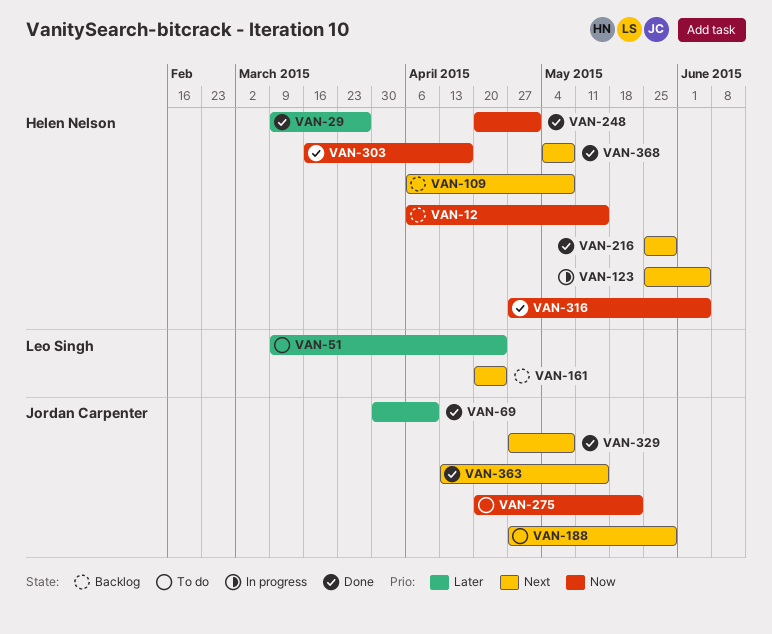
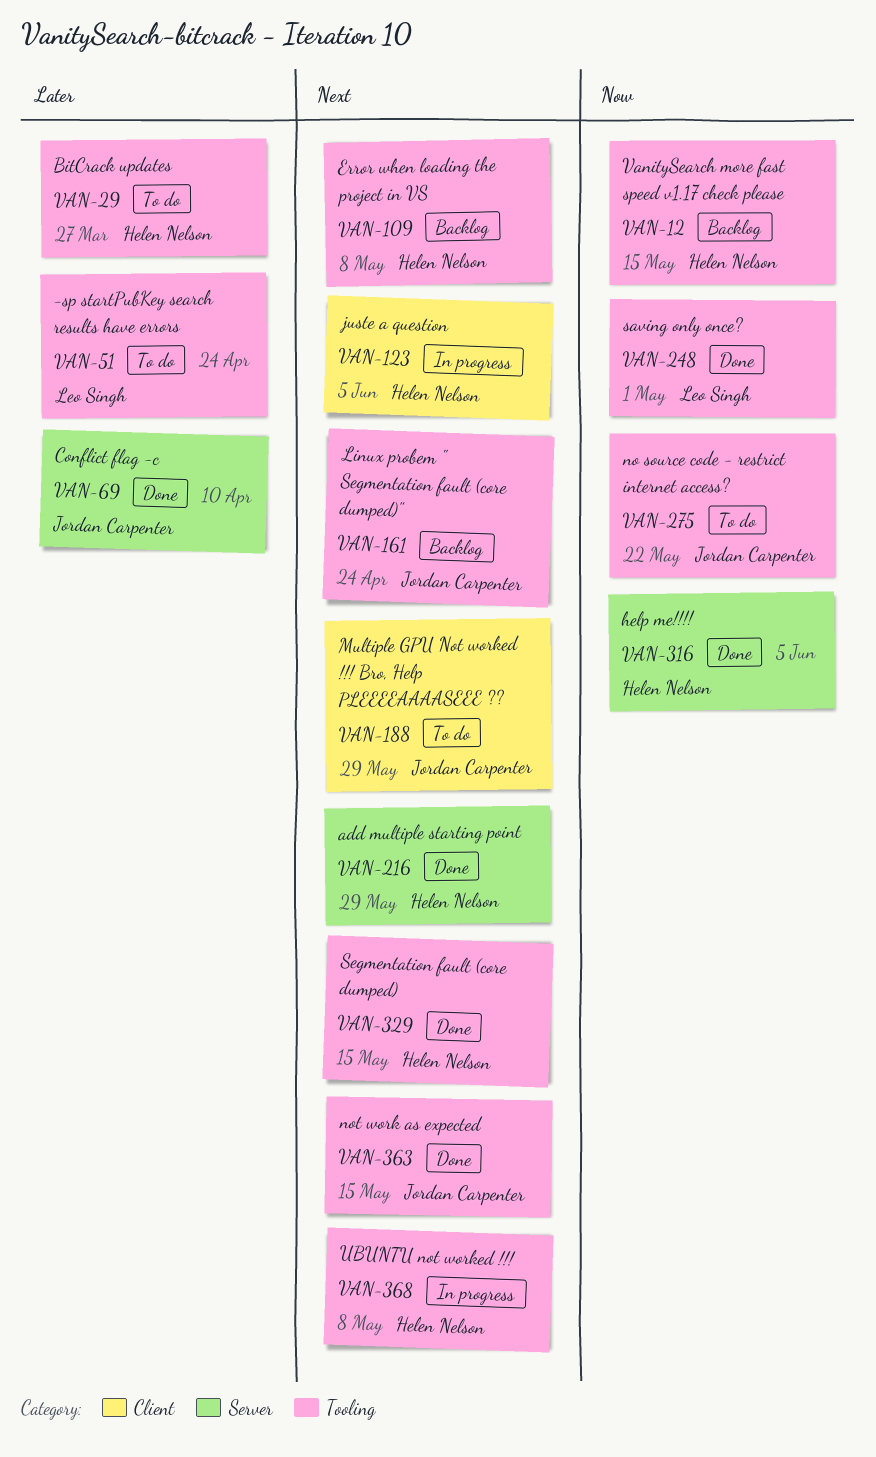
VAN-29, status: Done -> To do
VAN-161, owner: Leo Singh -> Jordan Carpenter
VAN-248, owner: Helen Nelson -> Leo Singh
VAN-303: present -> none
VAN-329, owner: Jordan Carpenter -> Helen Nelson
VAN-329, due: May 8 -> May 15
VAN-368, status: Done -> In progress

